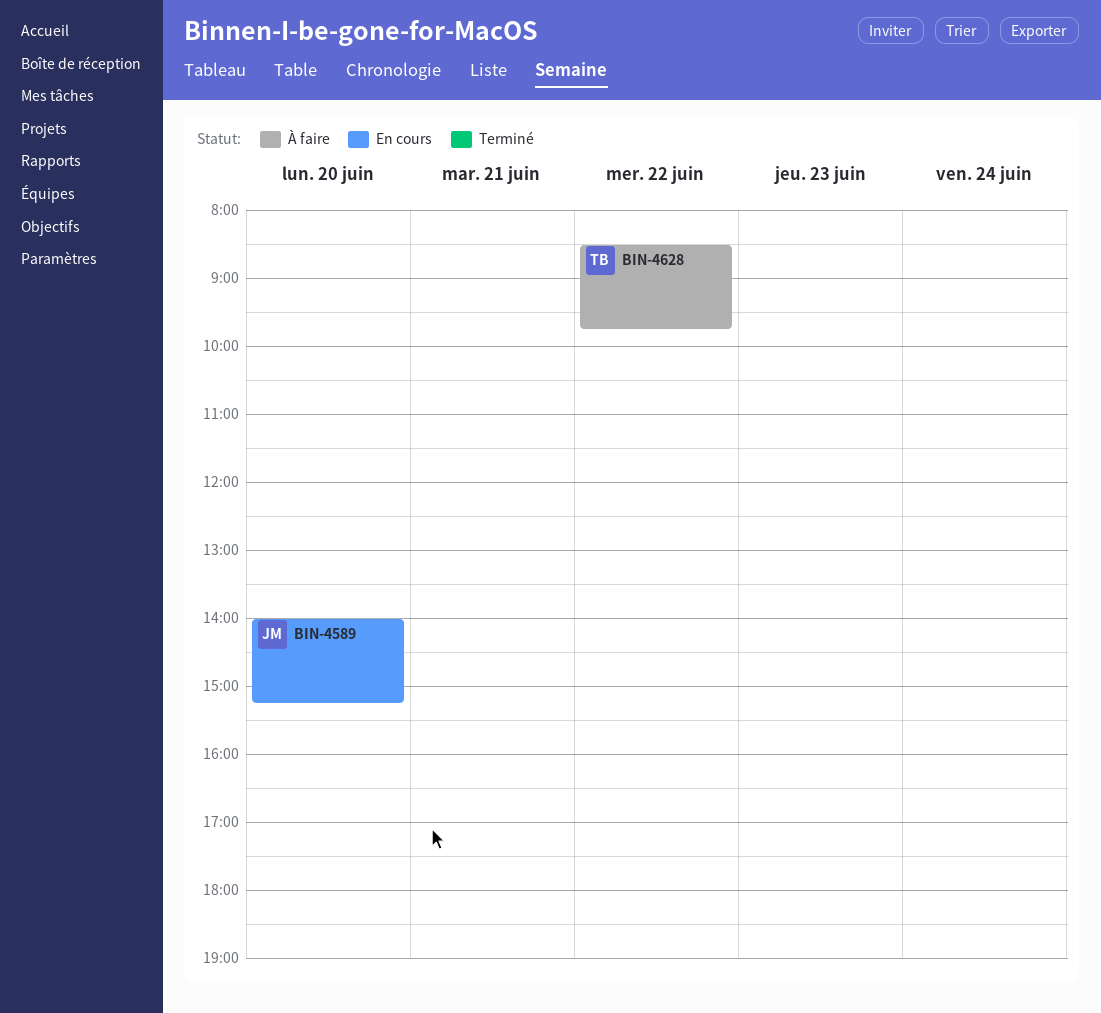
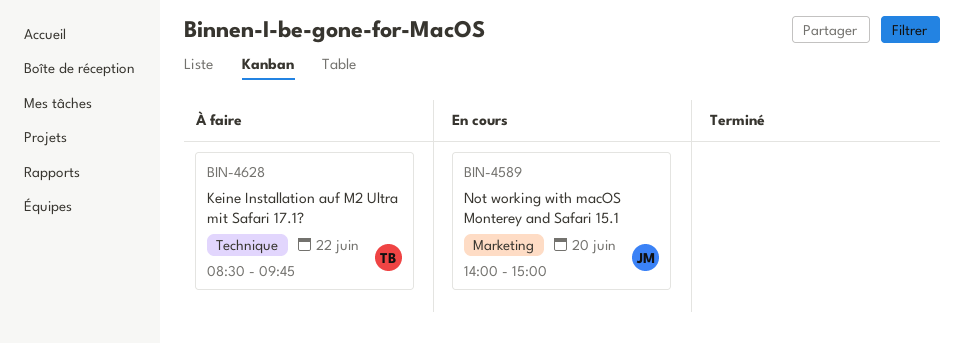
BIN-4589, ends: 15:15 -> 15:00

